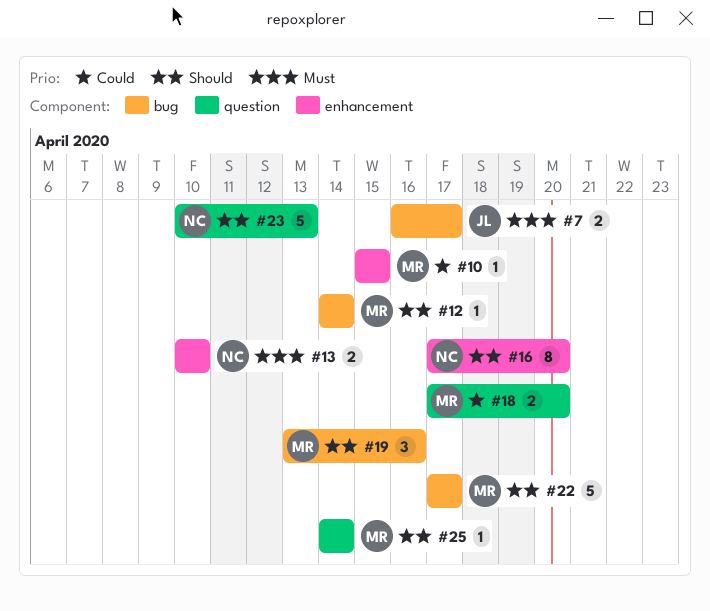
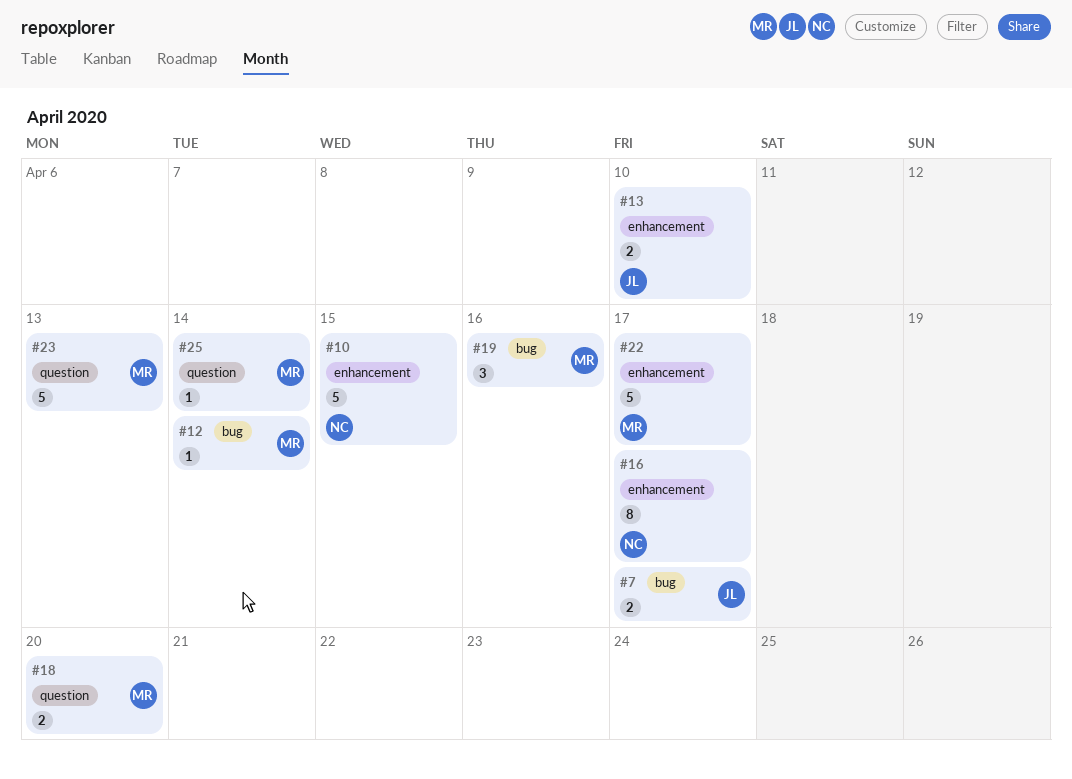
#10, owner: MR -> NC
#10, estimate: 1 -> 5
#13, owner: NC -> JL
#16, due: Apr 20 -> Apr 17
#22, label: bug -> enhancement
#23, owner: NC -> MR

